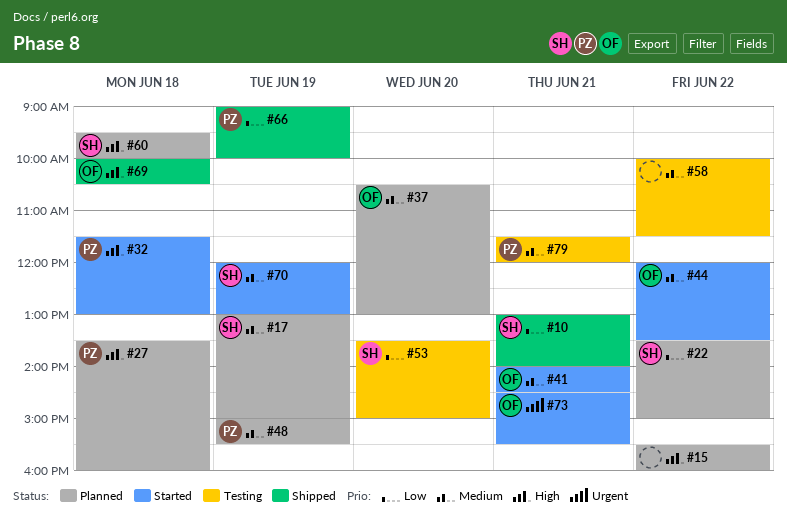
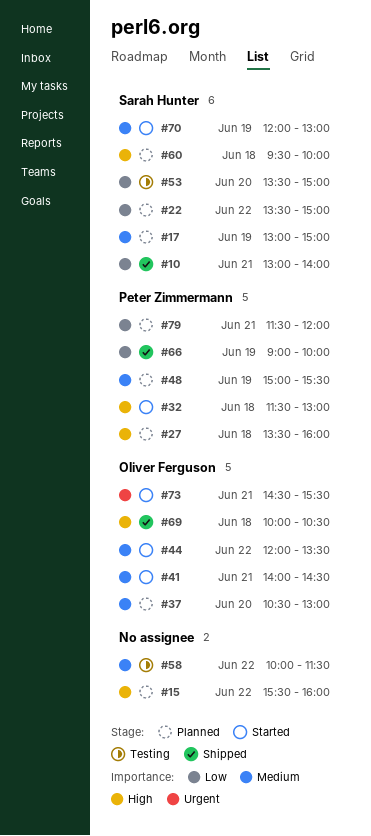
#79, status: Testing -> Planned
#79, priority: Medium -> Low

